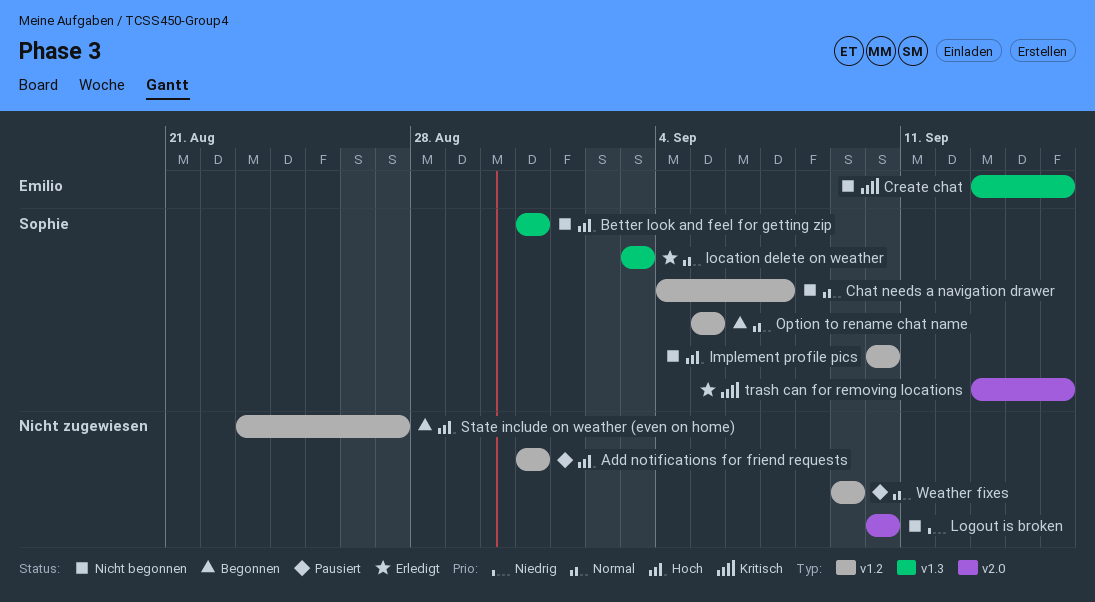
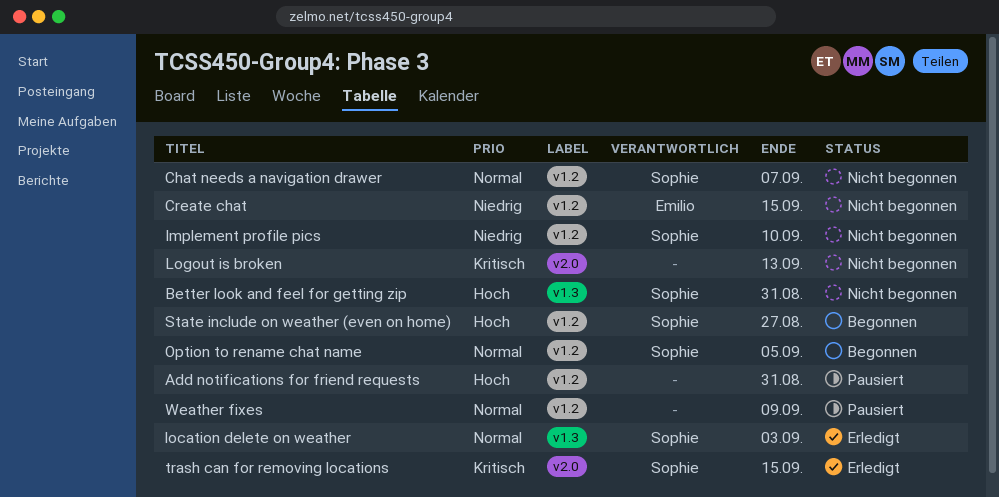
Create chat, priority: Kritisch -> Niedrig
Create chat, label: v1.3 -> v1.2
Implement profile pics, priority: Hoch -> Niedrig
Logout is broken, priority: Niedrig -> Kritisch
Logout is broken, due: Sep 10 -> Sep 13
State include on weather (even on home), owner: none -> Sophie

